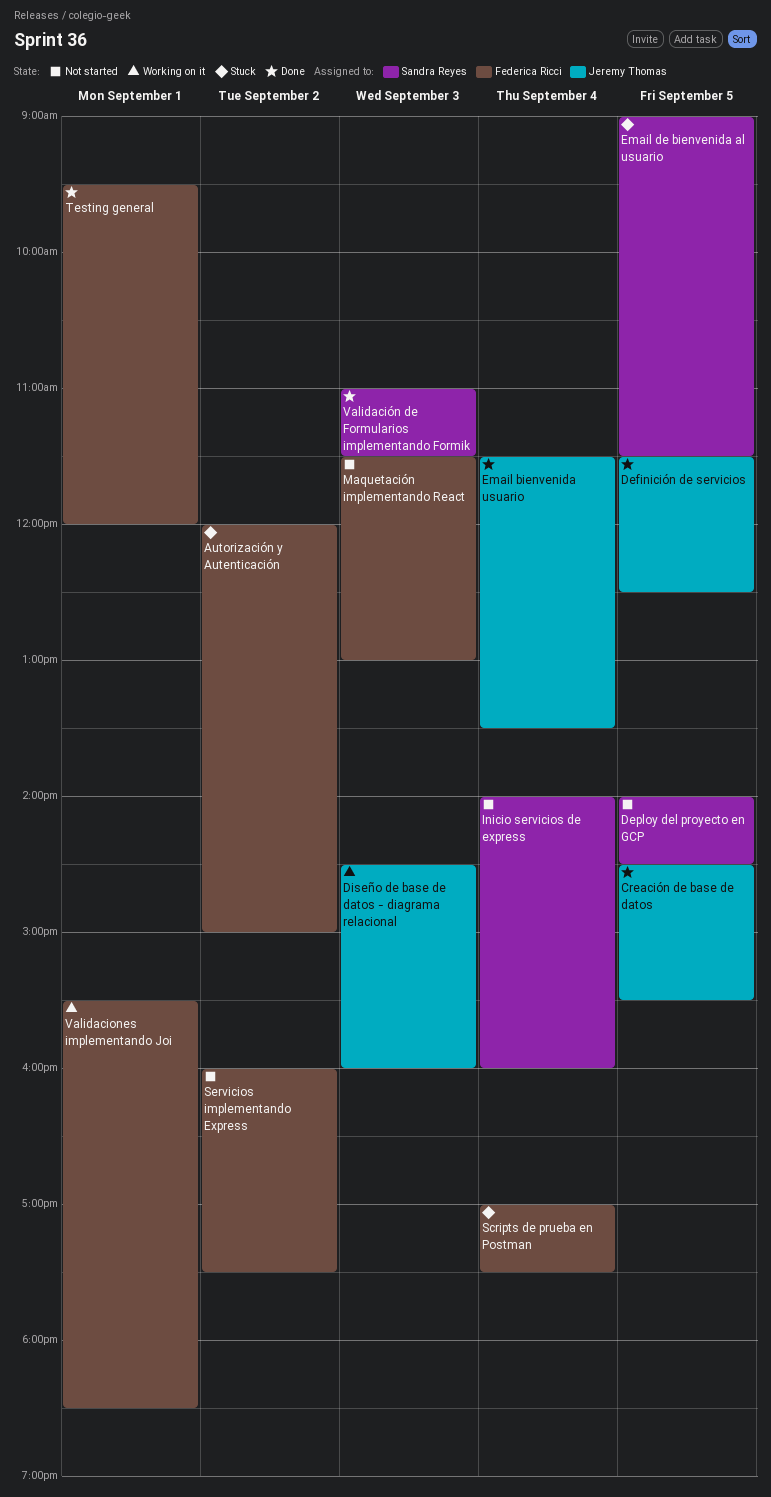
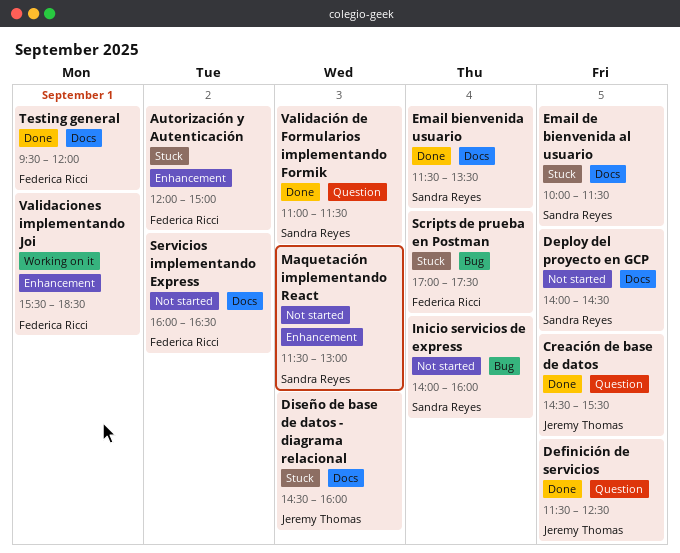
Diseño de base de datos - diagrama relacional, status: Working on it -> Stuck
Email bienvenida usuario, owner: Jeremy Thomas -> Sandra Reyes
Email de bienvenida al usuario, begins: 09:00 -> 10:00
Maquetación implementando React, owner: Federica Ricci -> Sandra Reyes
Servicios implementando Express, ends: 17:30 -> 16:30

